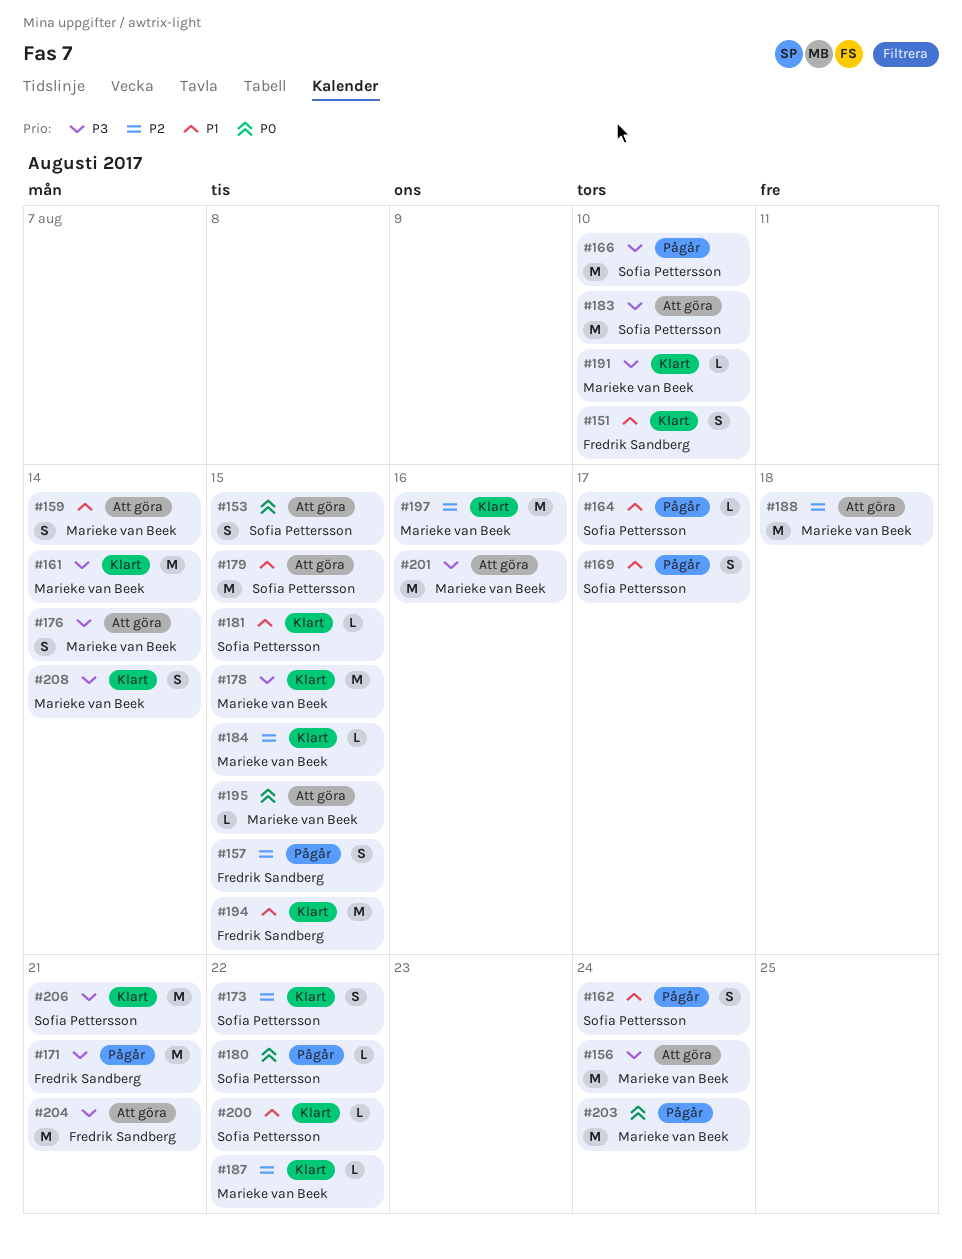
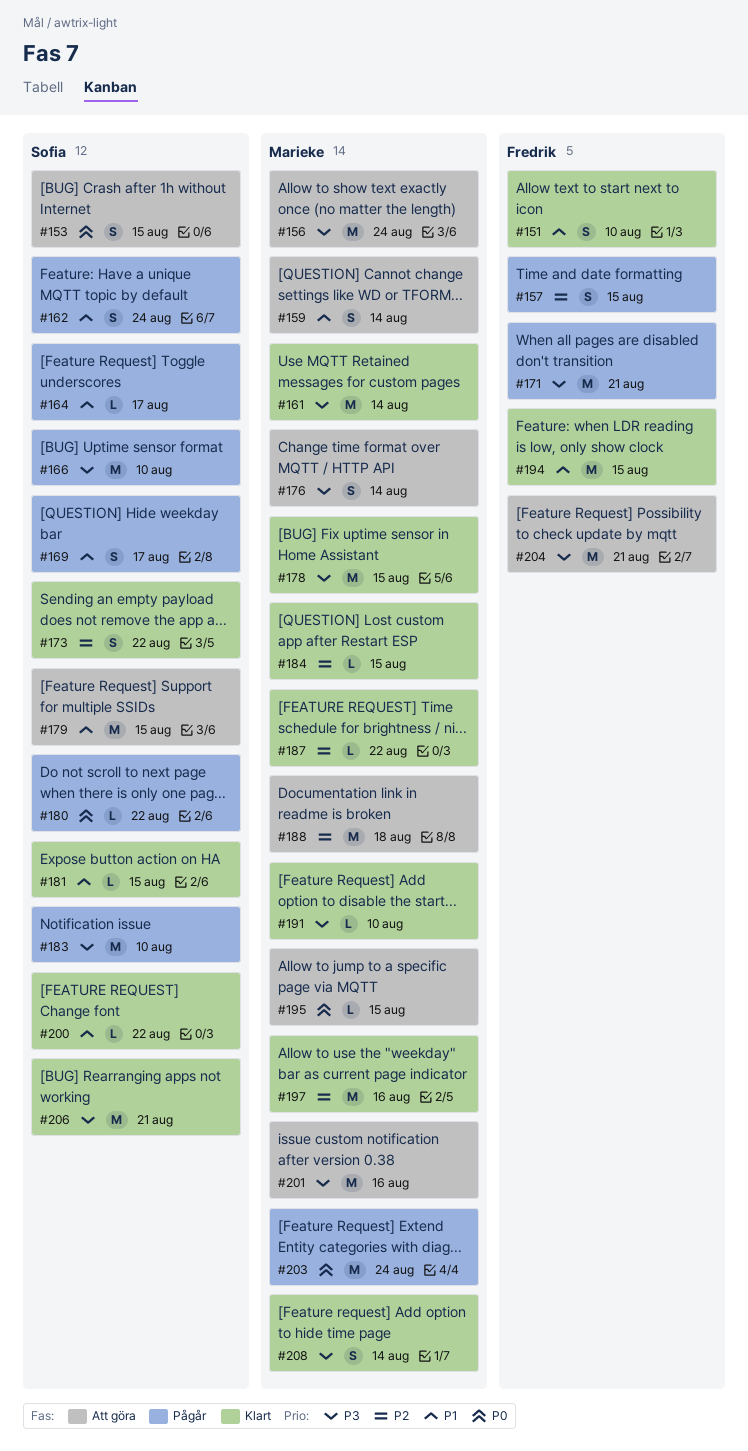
#183, status: Att göra -> Pågår

